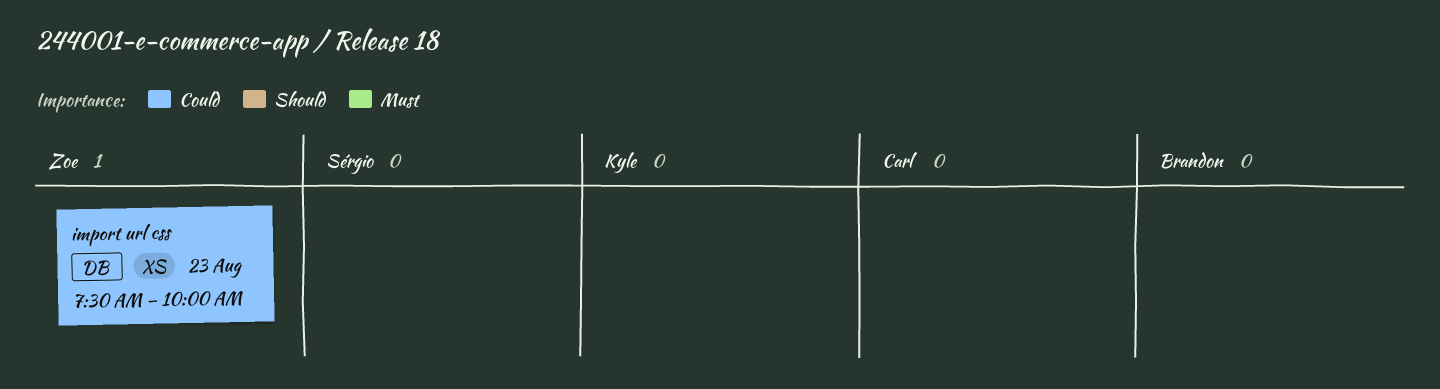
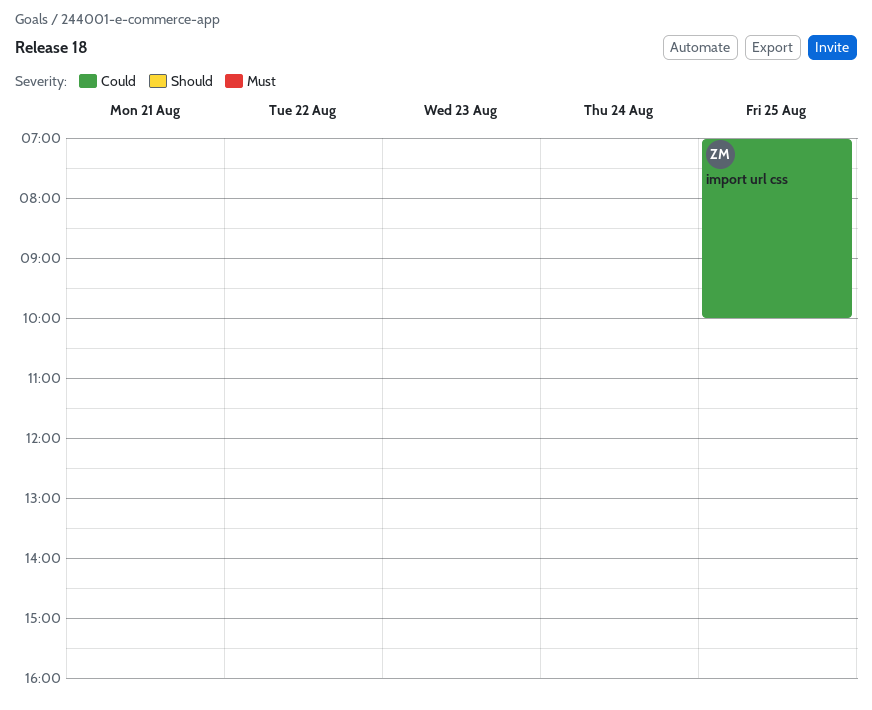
import url css, day: Aug 23 -> Aug 25
import url css, begins: 07:30 -> 07:00

